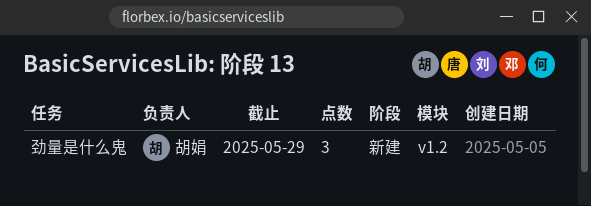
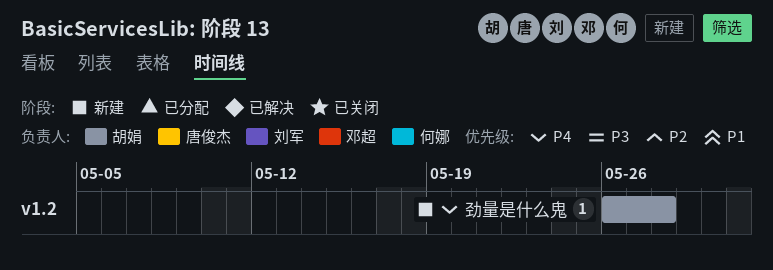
劲量是什么鬼, estimate: 3 -> 1
劲量是什么鬼, due: May 29 -> May 28

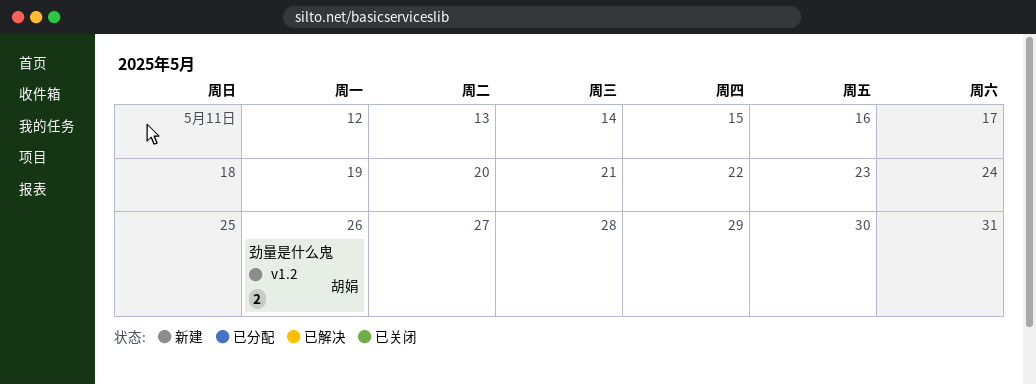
劲量是什么鬼, estimate: 1 -> 2
劲量是什么鬼, due: May 28 -> May 26

